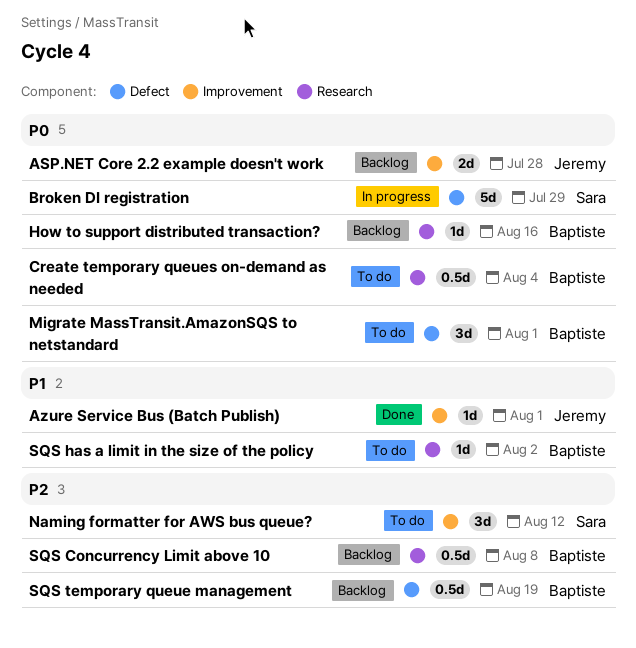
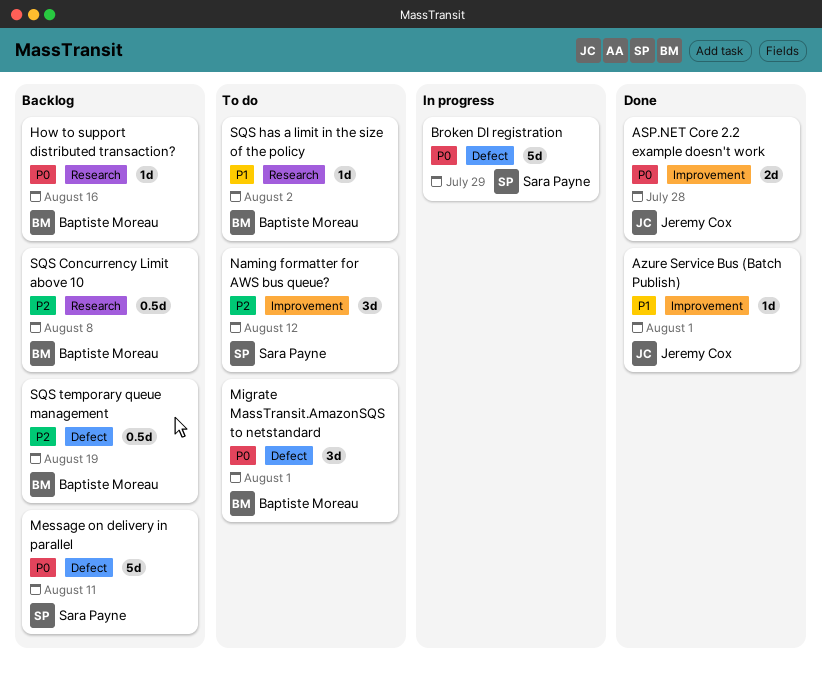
ASP.NET Core 2.2 example doesn't work, status: Backlog -> Done
Create temporary queues on-demand as needed: present -> none
Message on delivery in parallel: none -> present

